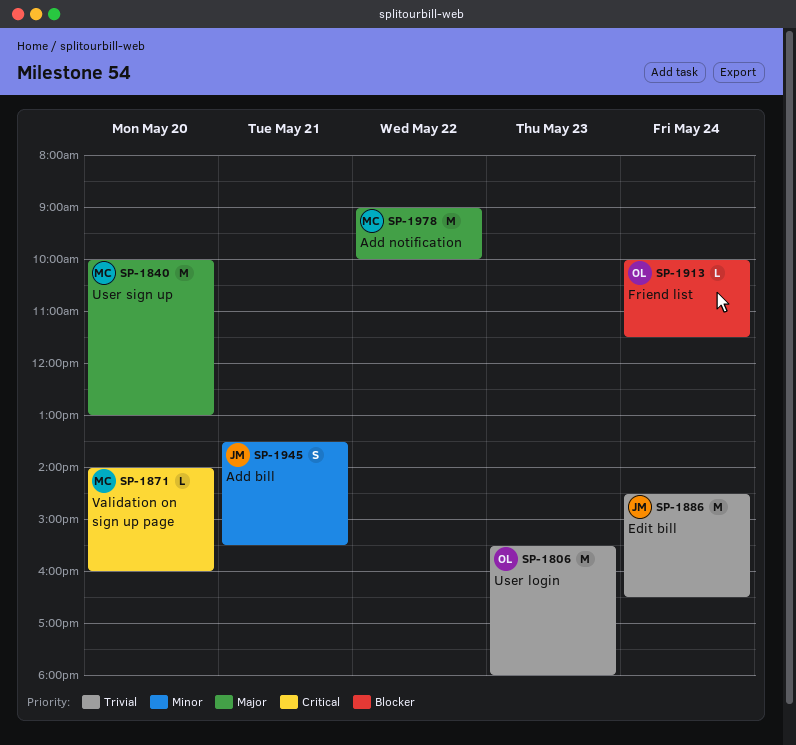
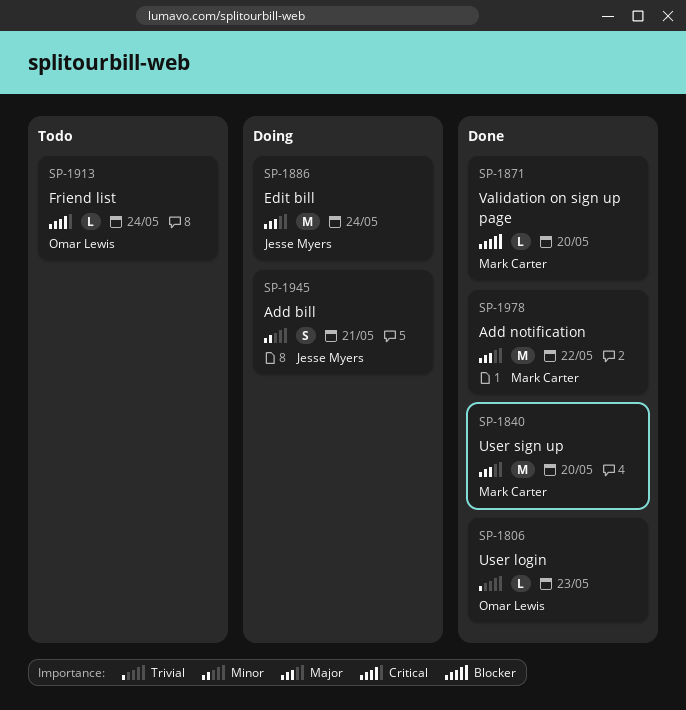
SP-1806, estimate: M -> L
SP-1871, priority: Critical -> Blocker
SP-1886, priority: Trivial -> Major
SP-1913, priority: Blocker -> Critical

